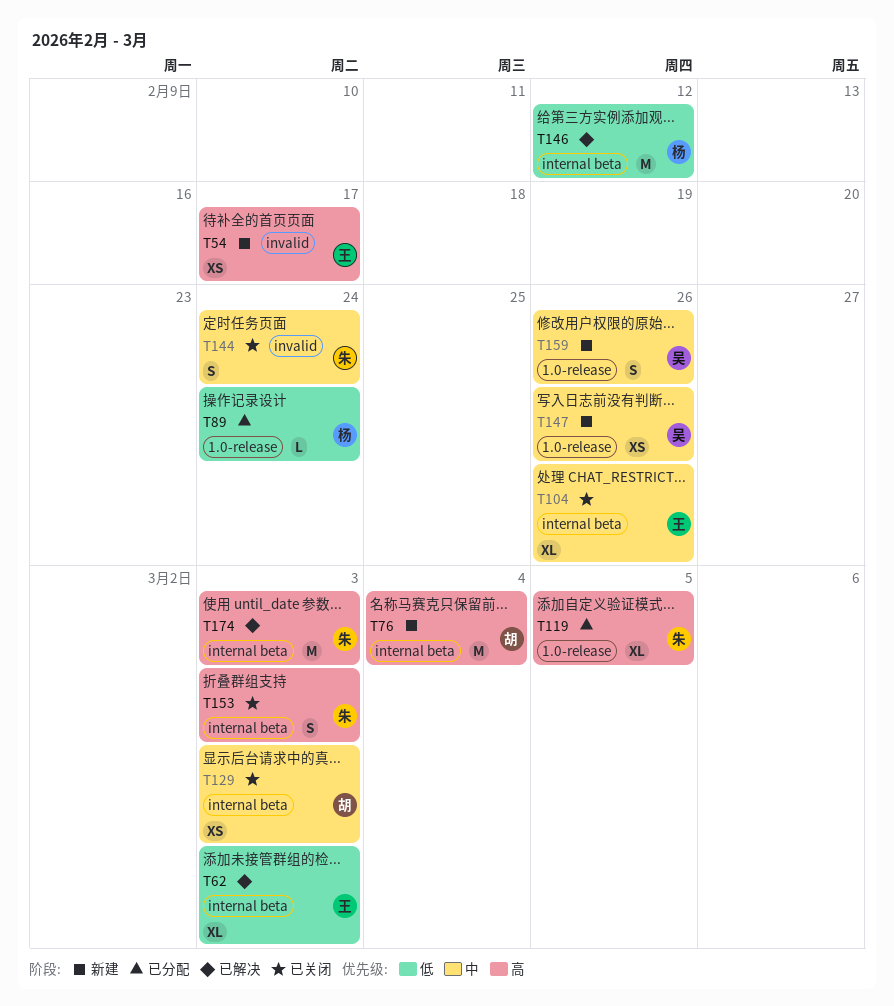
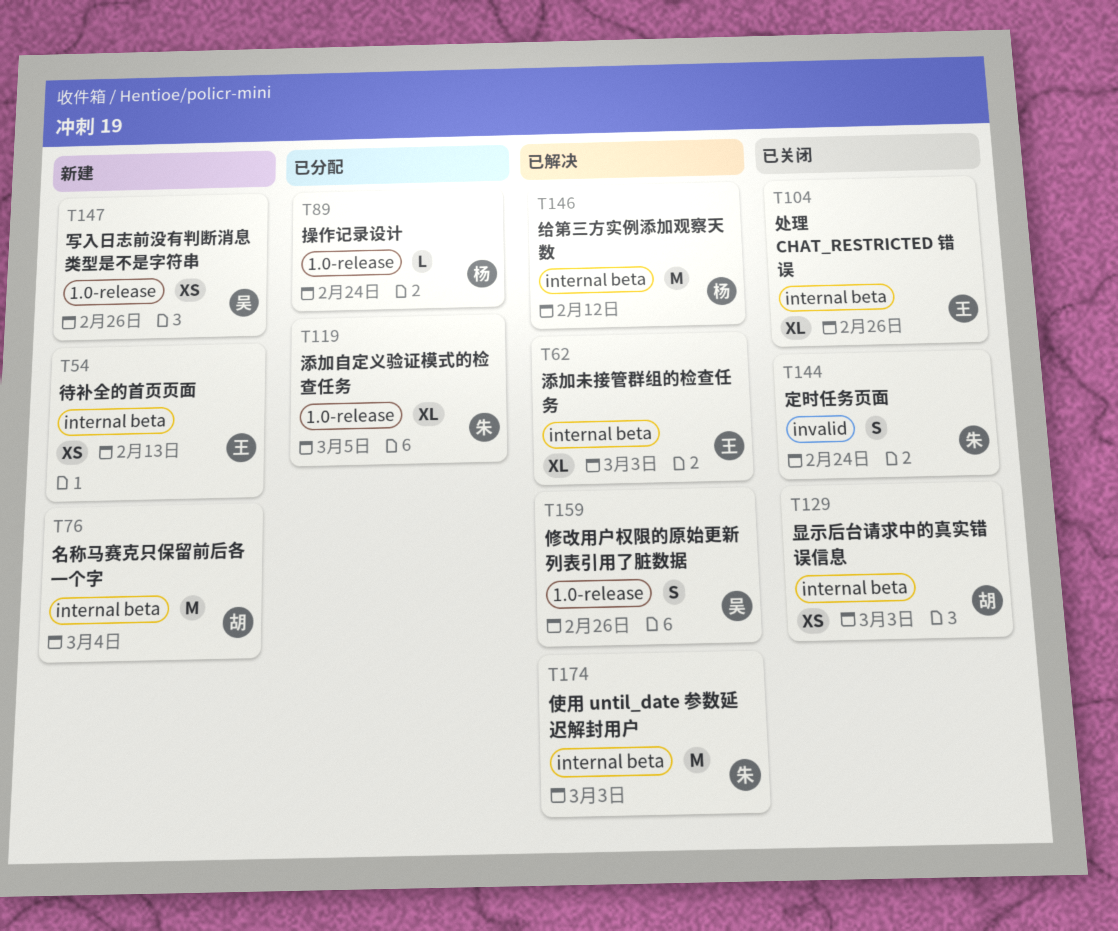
T54, label: invalid -> internal beta
T54, due: Feb 17 -> Feb 13
T153: present -> none
T159, status: 新建 -> 已解决

